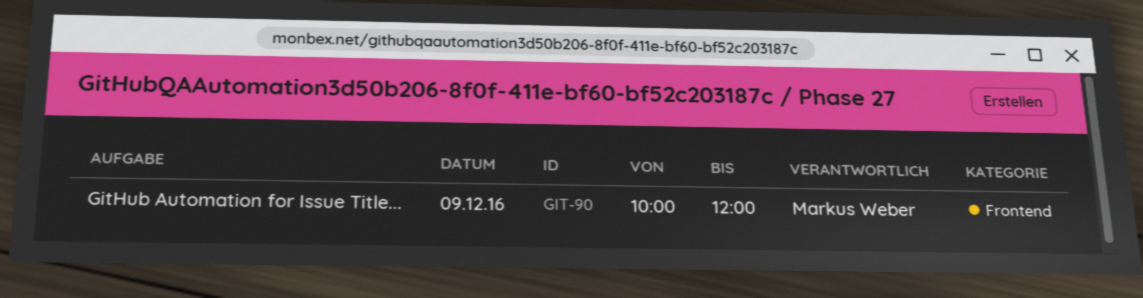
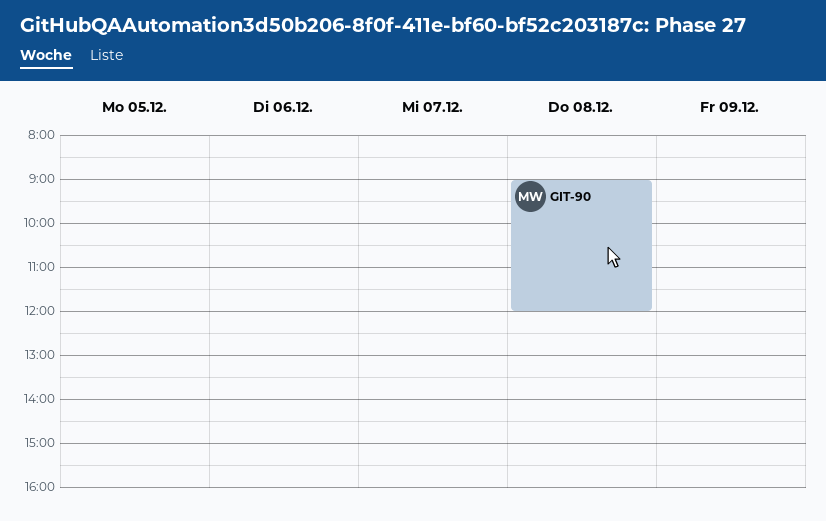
GIT-90, day: Dec 9 -> Dec 8
GIT-90, begins: 10:00 -> 09:00

